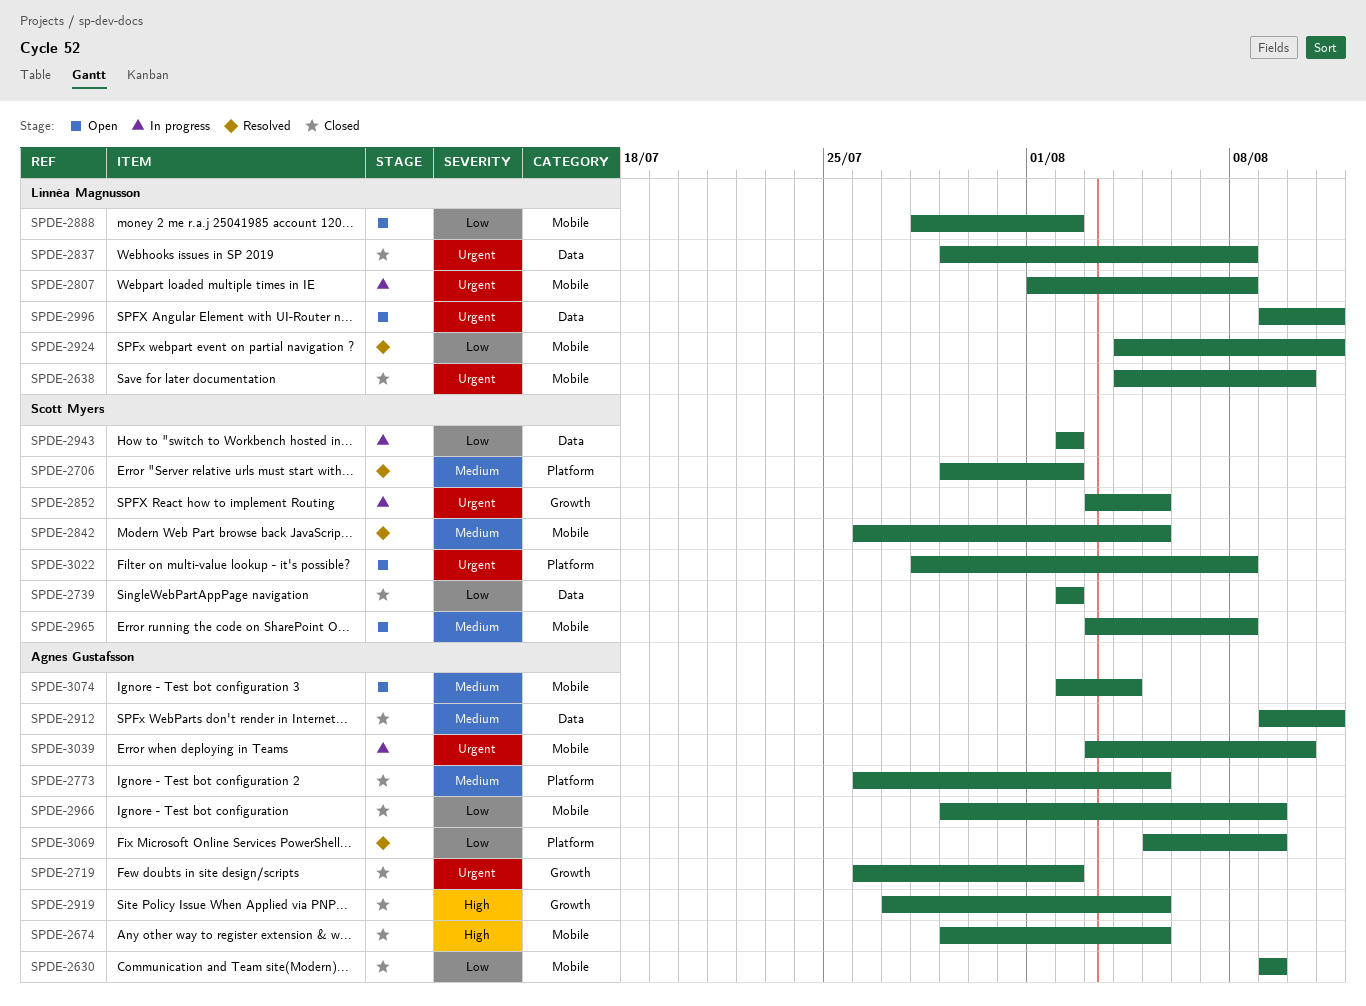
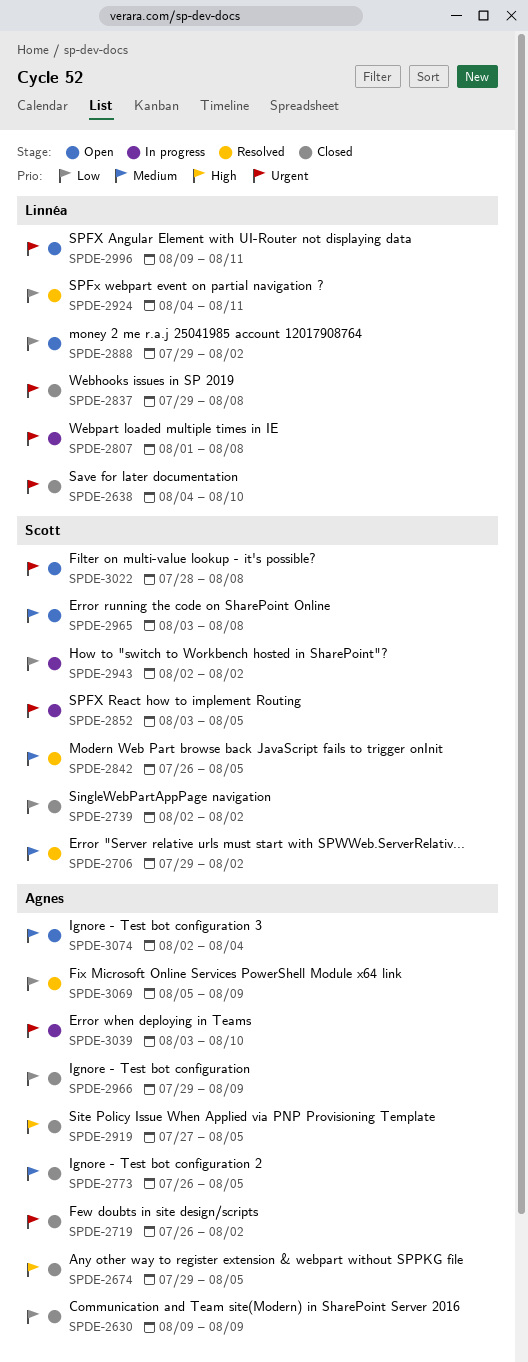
SPDE-2888, start: Jul 28 -> Jul 29
SPDE-2912: present -> none

